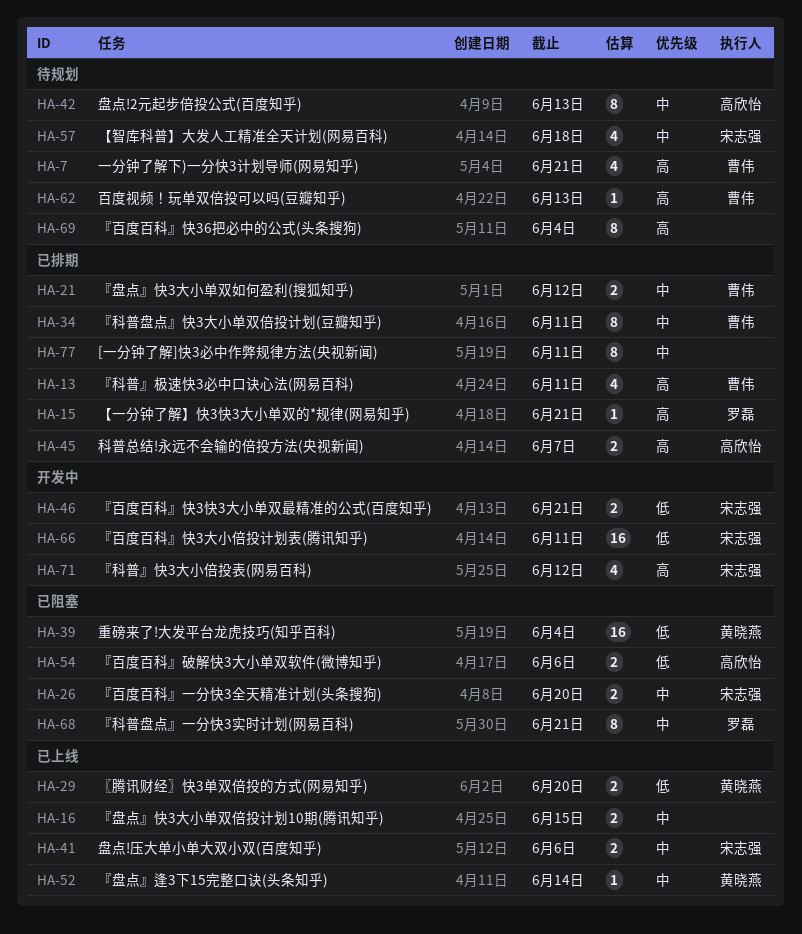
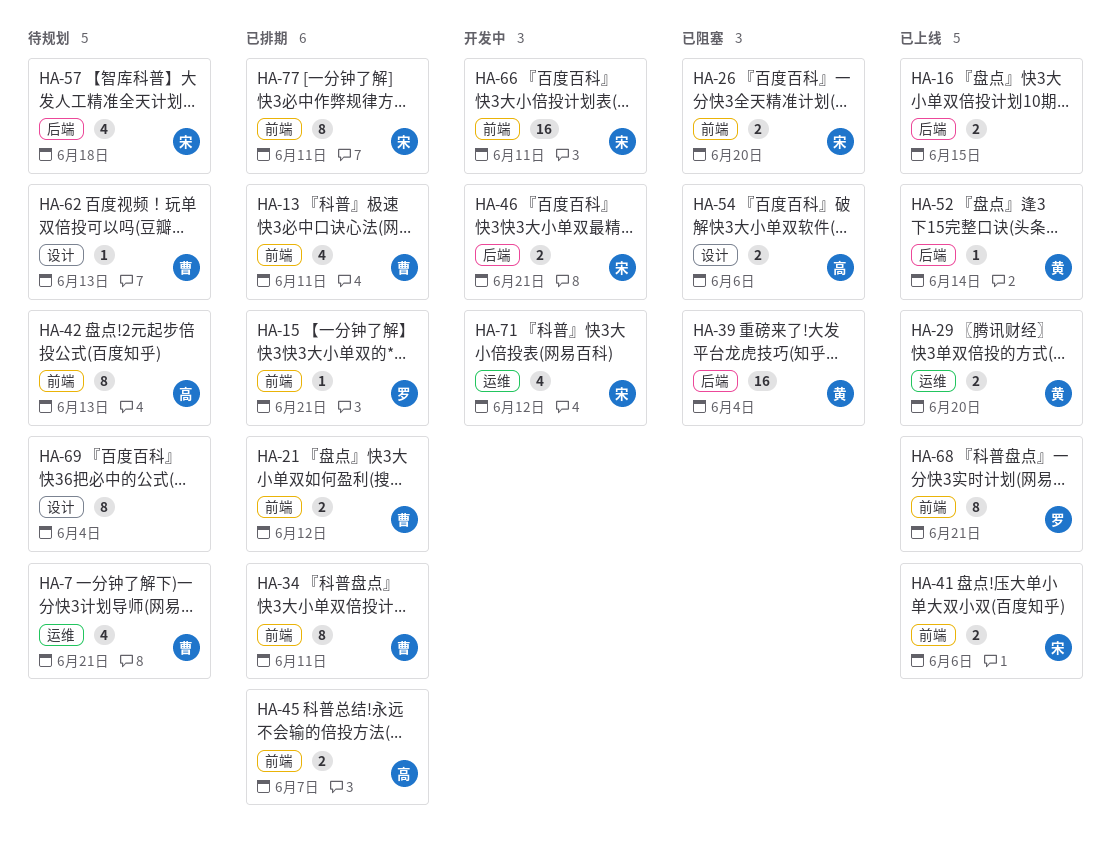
HA-68, status: 已阻塞 -> 已上线
HA-77, owner: none -> 宋志强

